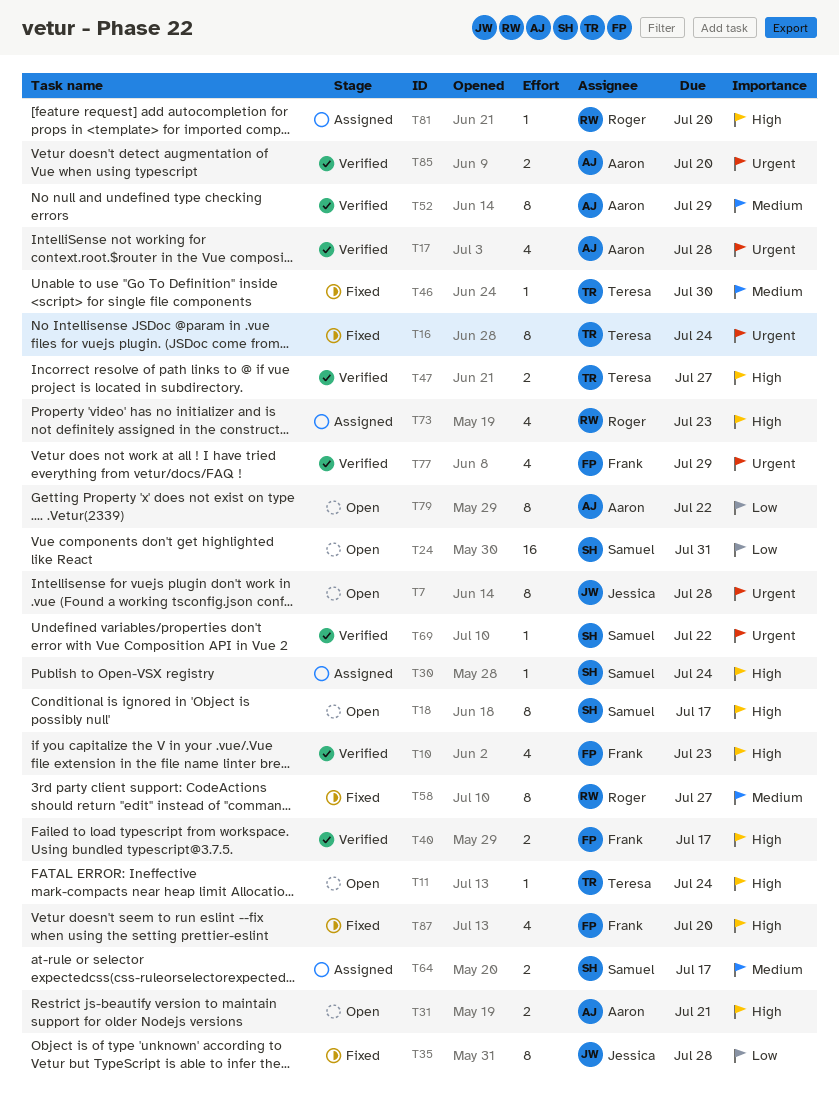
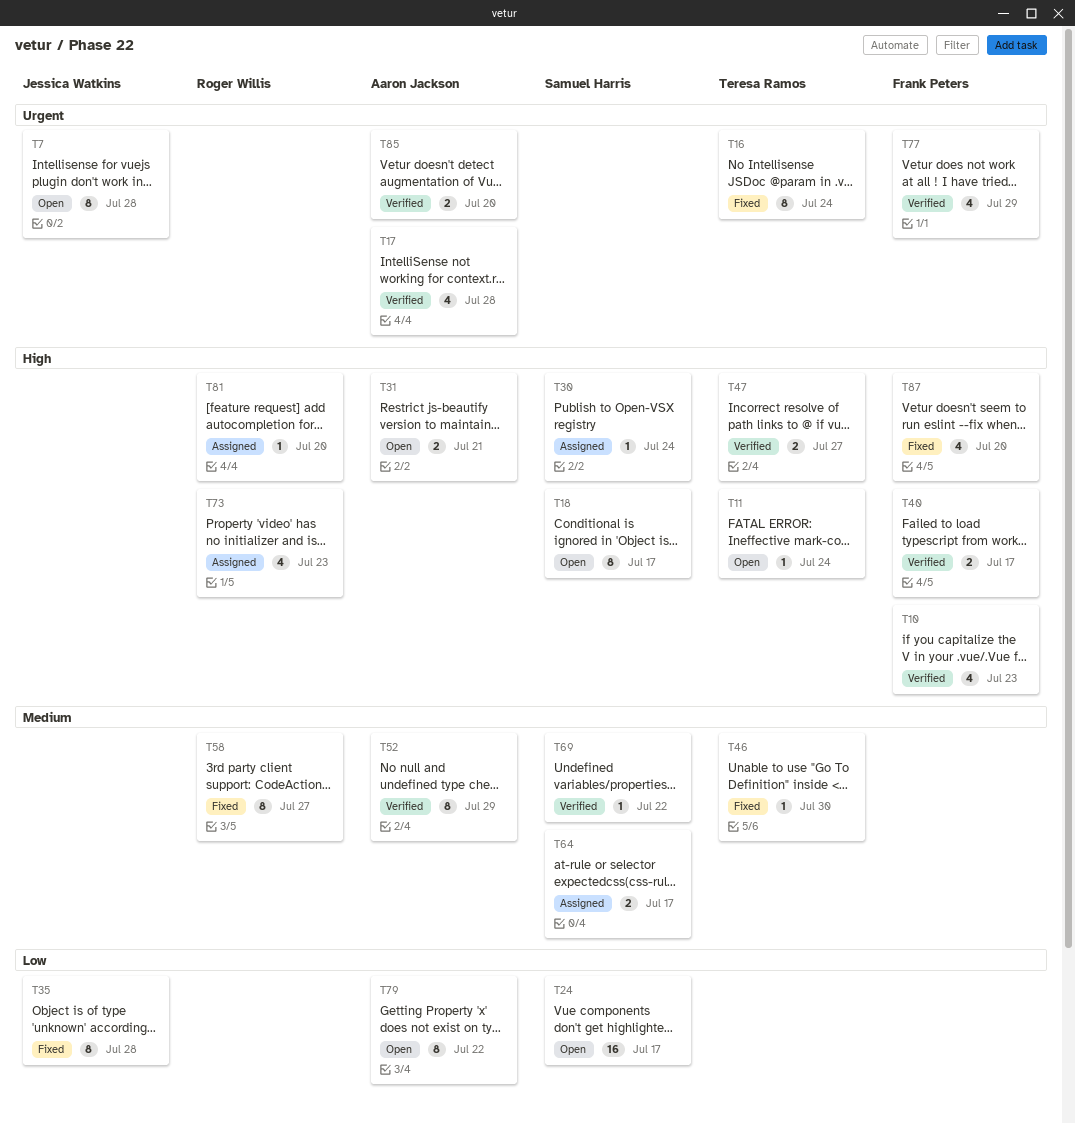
T24, due: Jul 31 -> Jul 17
T69, priority: Urgent -> Medium

